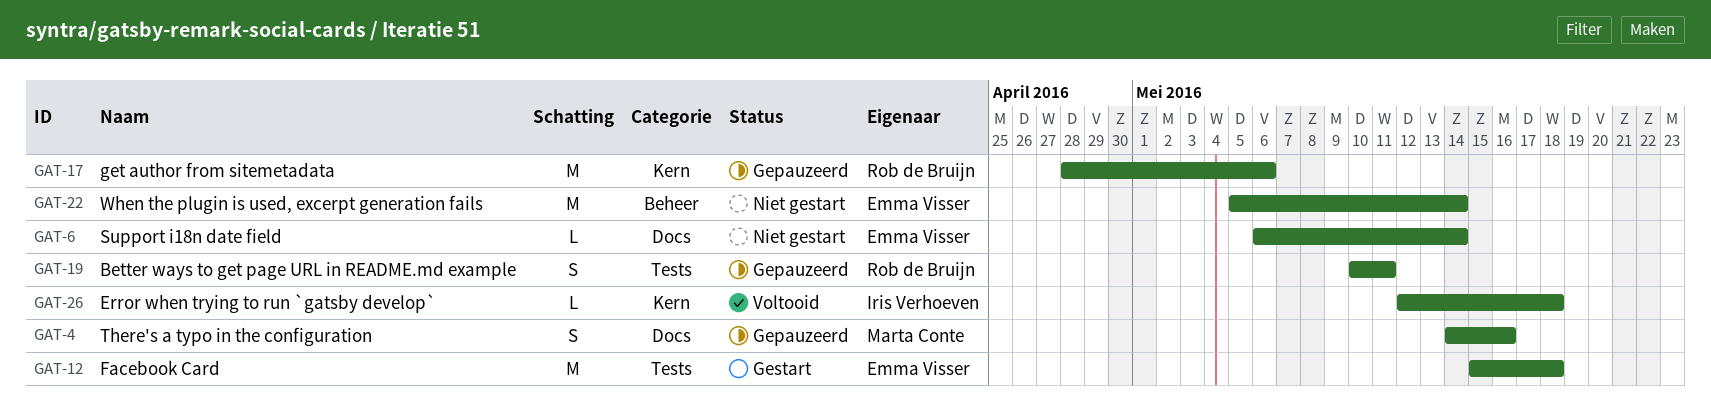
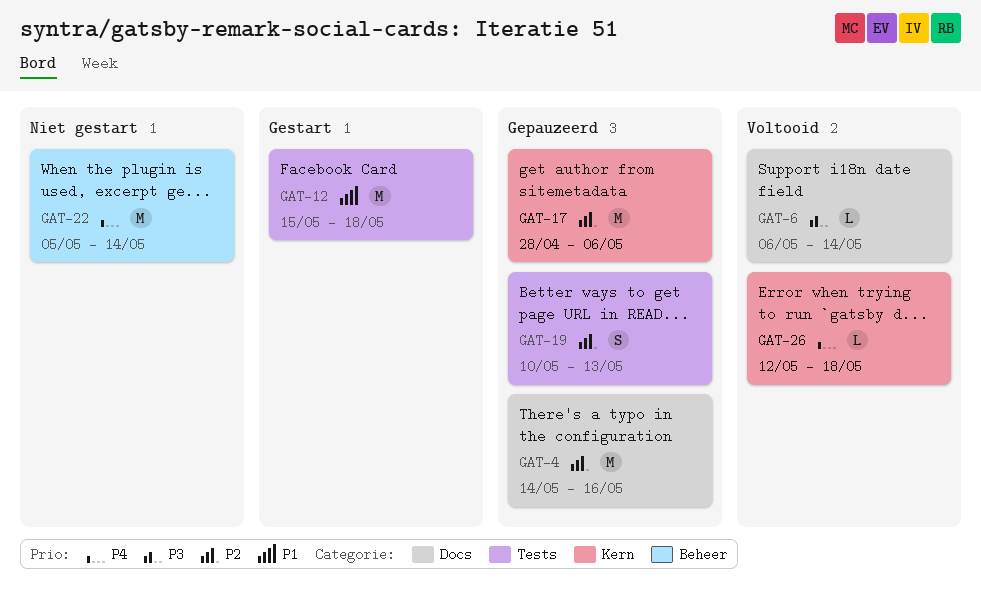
GAT-4, estimate: S -> M
GAT-6, status: Niet gestart -> Voltooid
GAT-19, due: May 11 -> May 13

